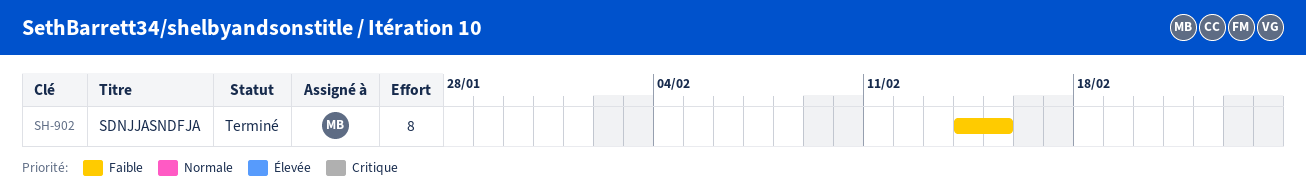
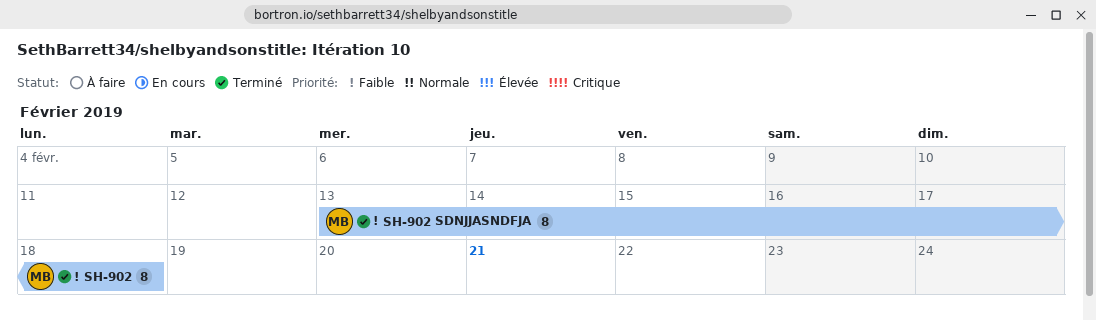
SH-902, start: Feb 14 -> Feb 13
SH-902, due: Feb 15 -> Feb 18

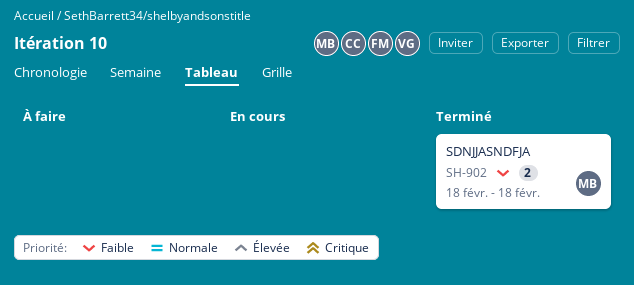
SH-902, estimate: 8 -> 2
SH-902, start: Feb 13 -> Feb 18

